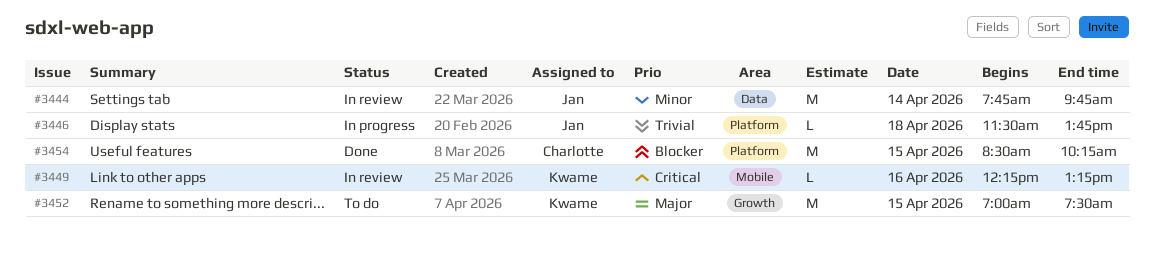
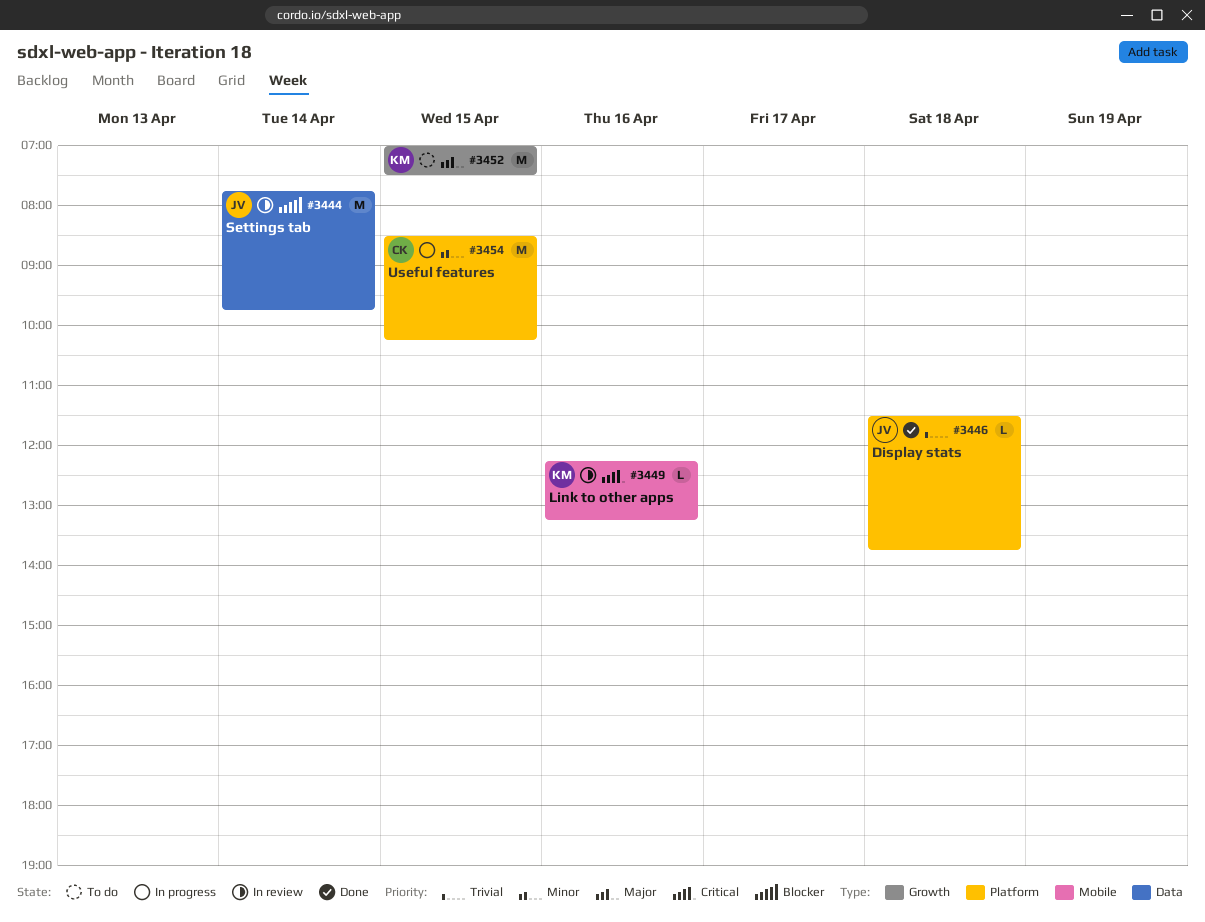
#3444, priority: Minor -> Blocker
#3446, status: In progress -> Done
#3454, status: Done -> In progress
#3454, priority: Blocker -> Minor

